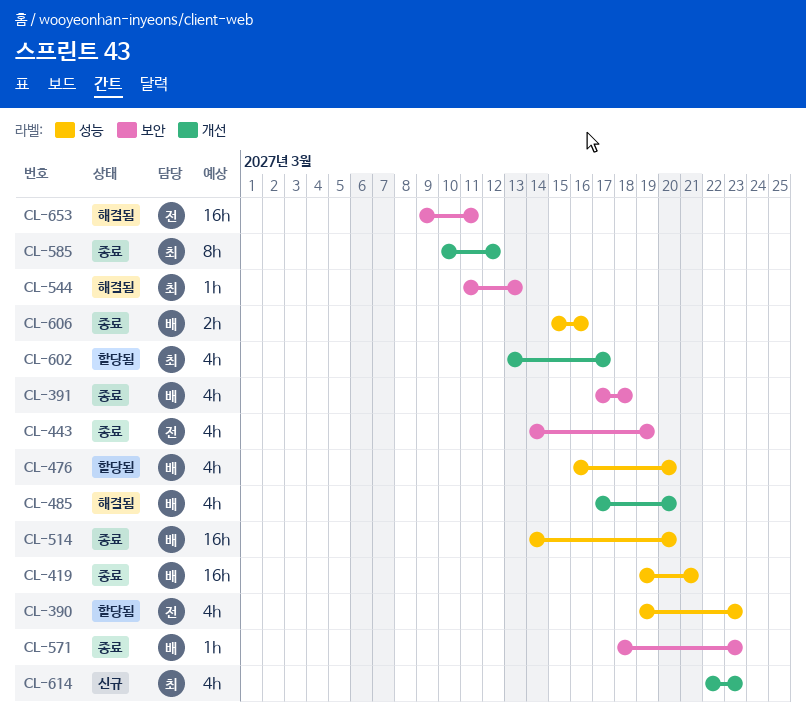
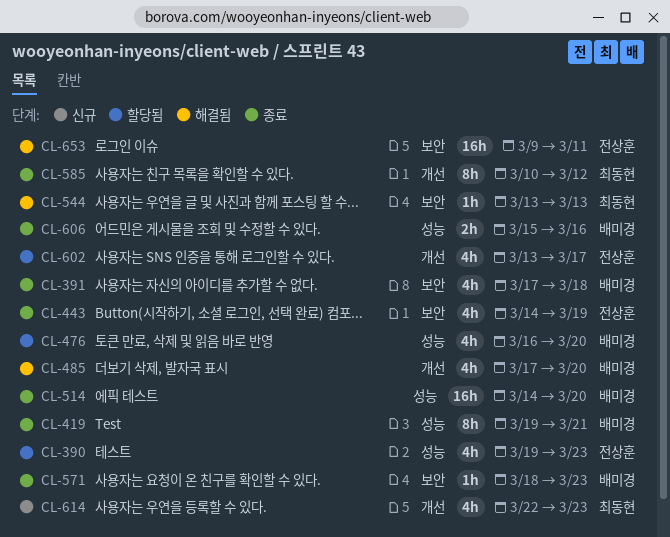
CL-419, estimate: 16h -> 8h
CL-544, start: Mar 11 -> Mar 13
CL-602, owner: 최동현 -> 전상훈

